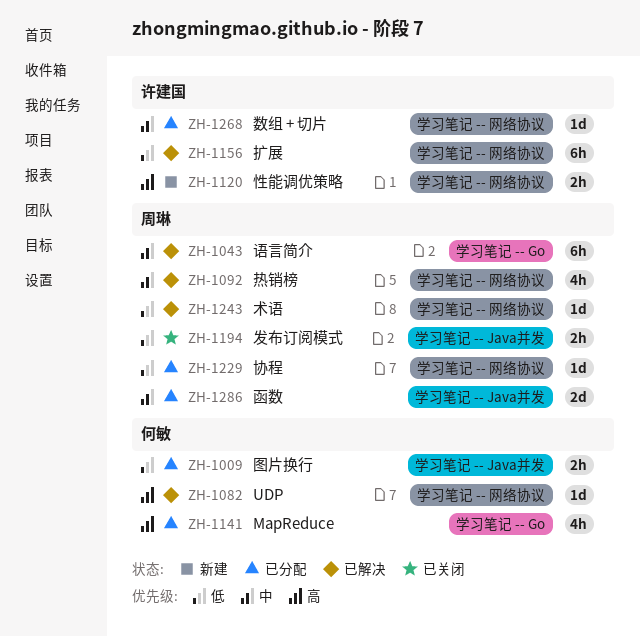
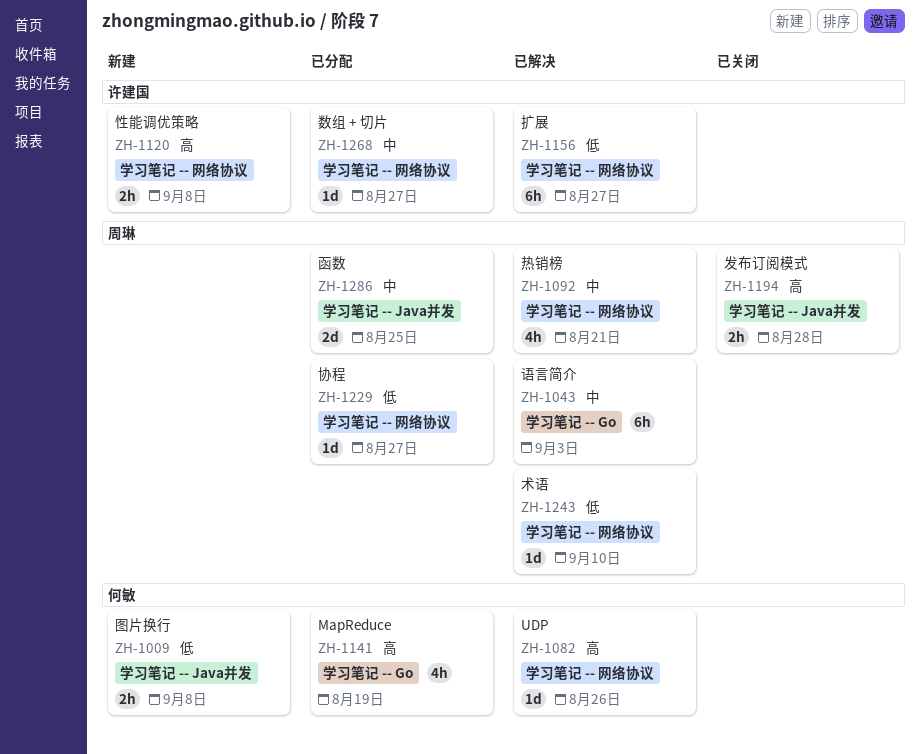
ZH-1009, status: 已分配 -> 新建
ZH-1194, priority: 低 -> 高

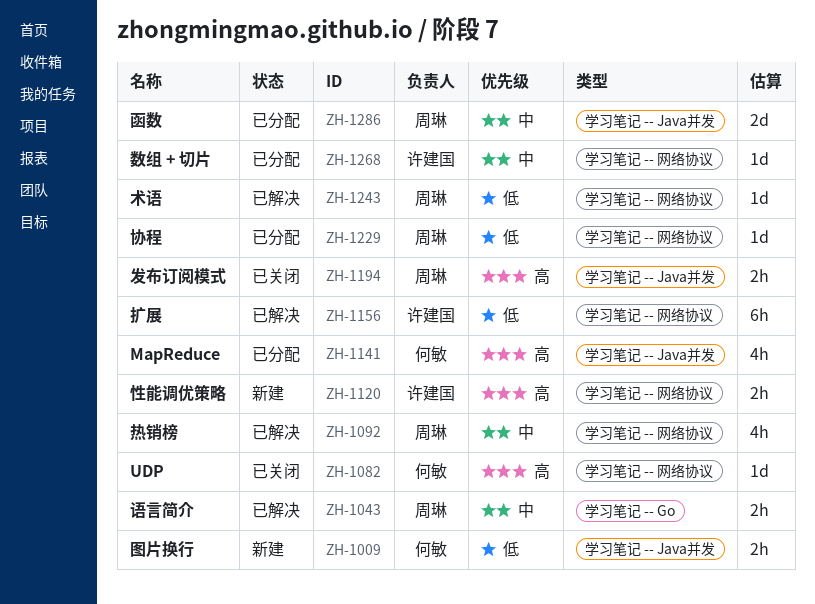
ZH-1043, estimate: 6h -> 2h
ZH-1082, status: 已解决 -> 已关闭
ZH-1141, label: 学习笔记 -- Go -> 学习笔记 -- Java并发

